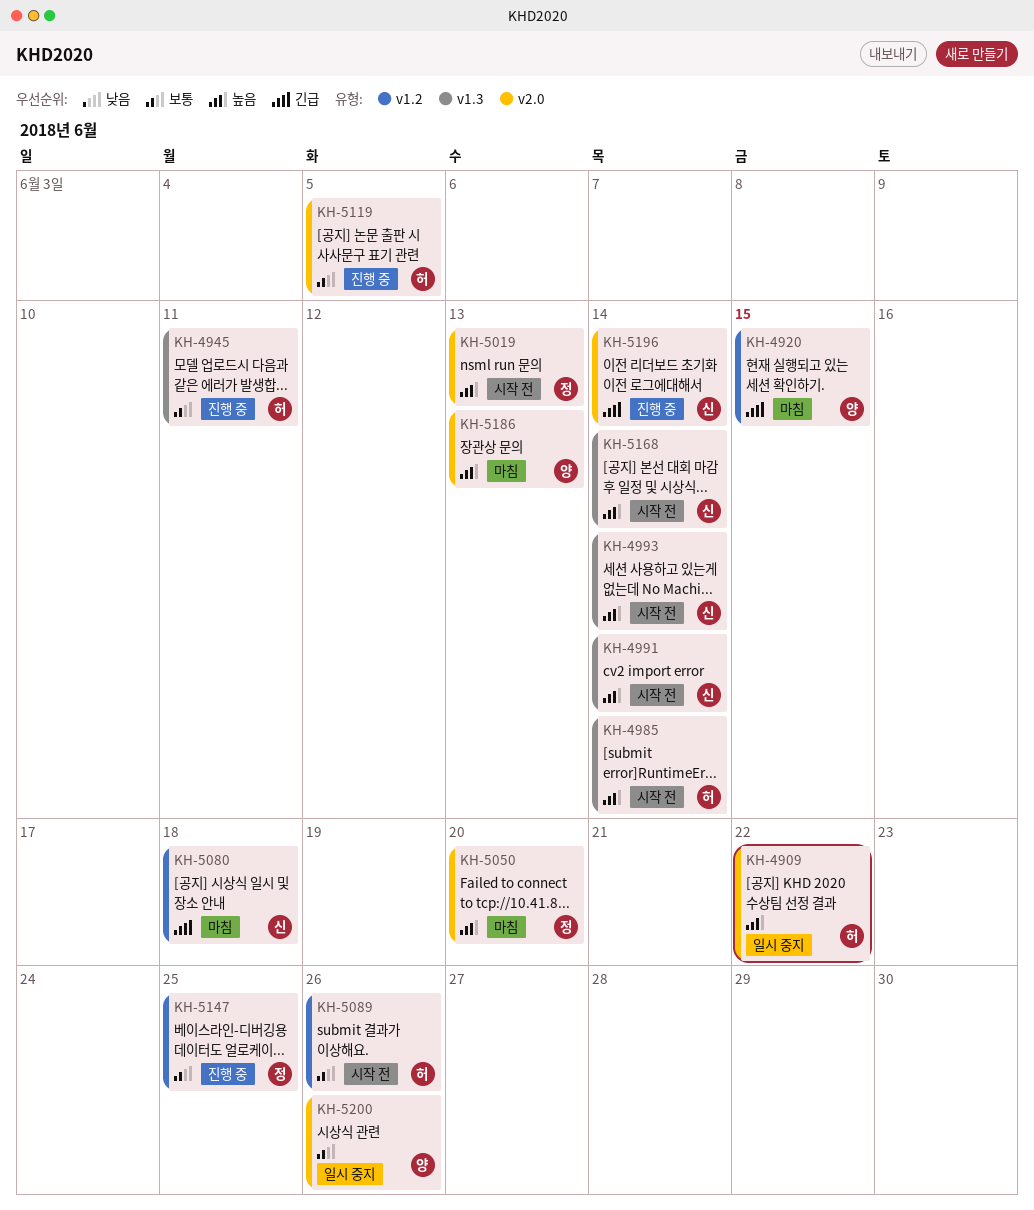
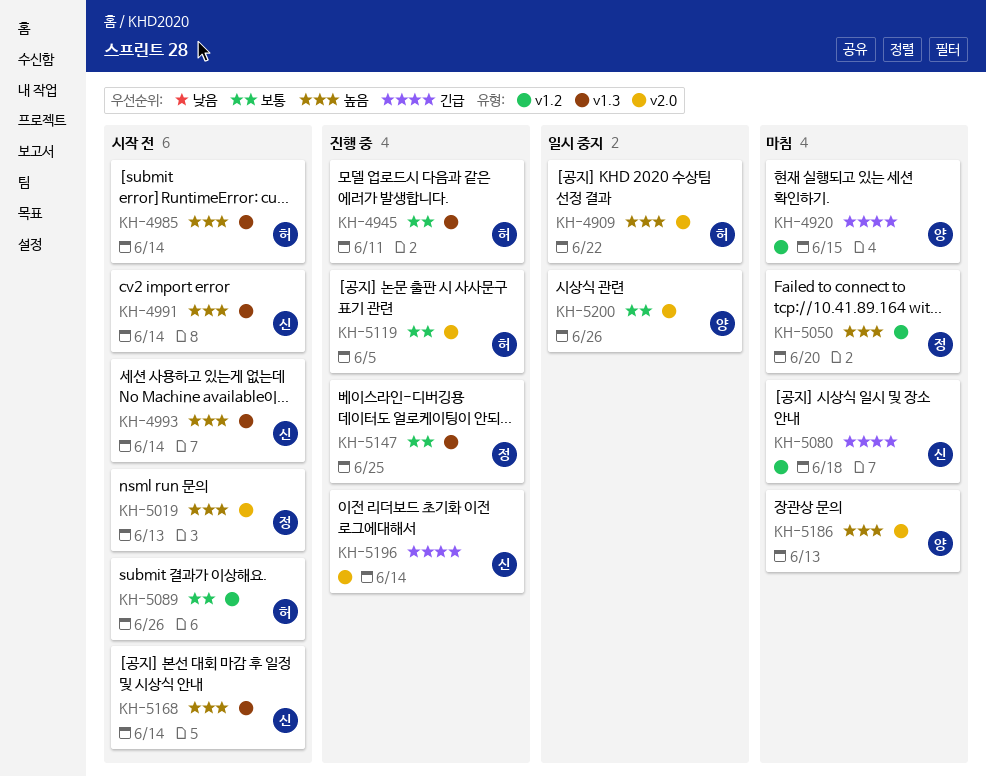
KH-5050, label: v2.0 -> v1.2
KH-5147, label: v1.2 -> v1.3

